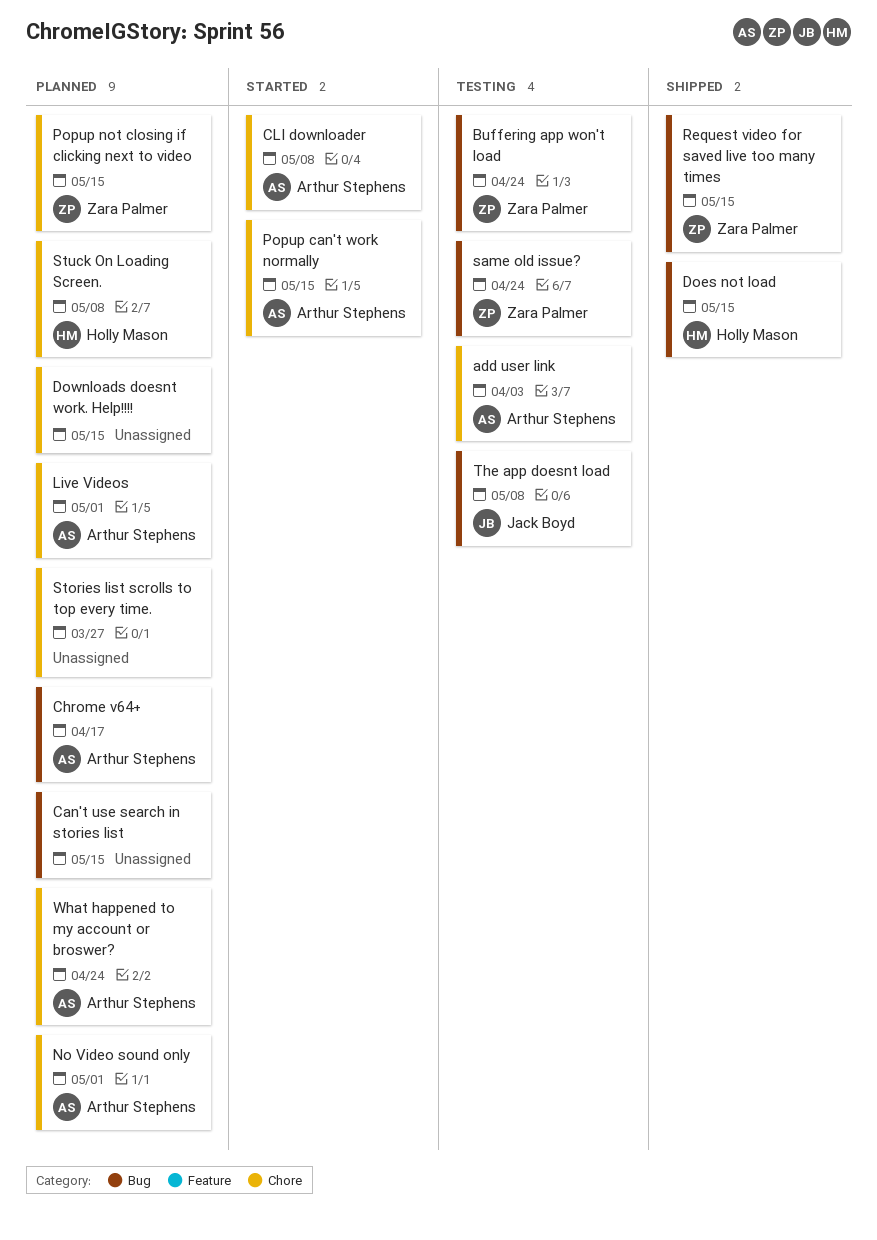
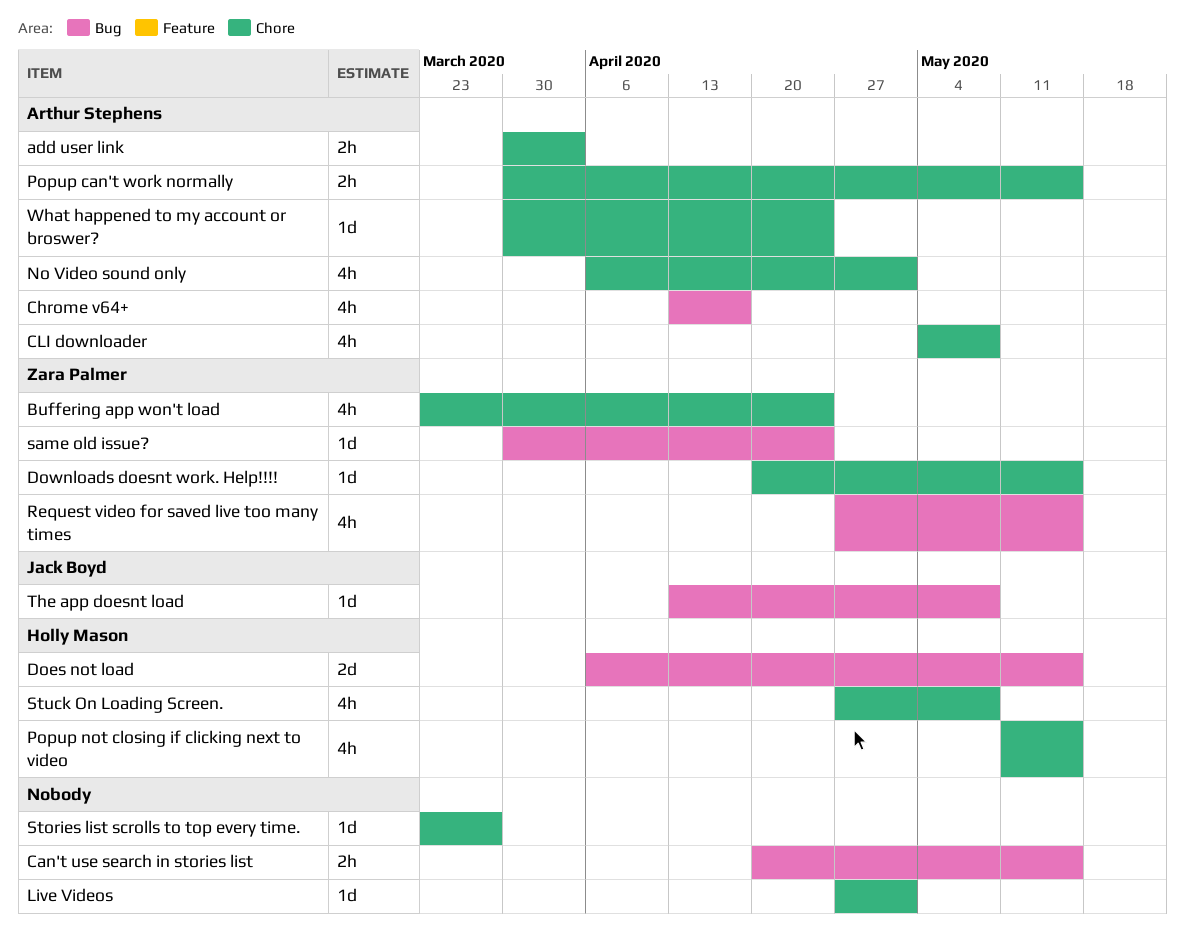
Buffering app won't load, label: Bug -> Chore
Downloads doesnt work. Help!!!!, owner: none -> Zara Palmer
Live Videos, owner: Arthur Stephens -> none
Popup not closing if clicking next to video, owner: Zara Palmer -> Holly Mason

